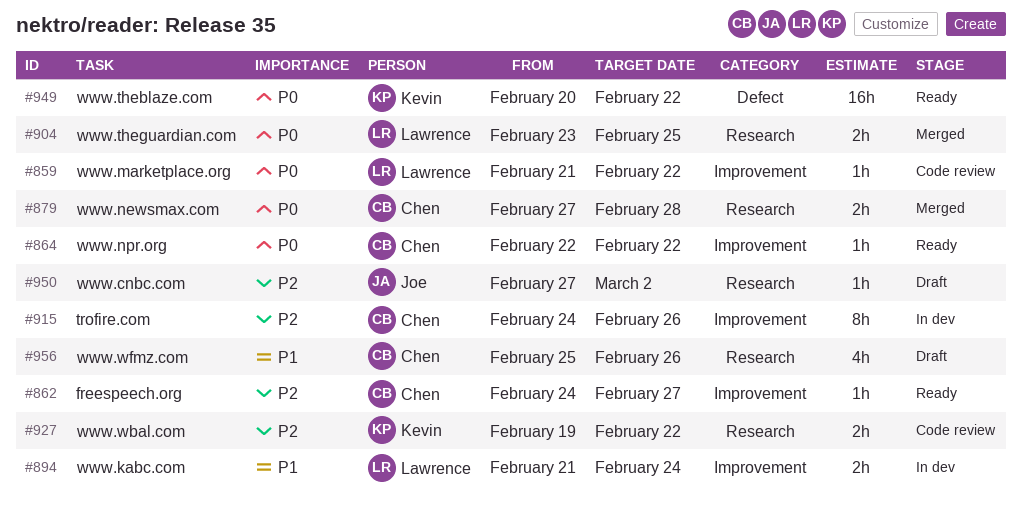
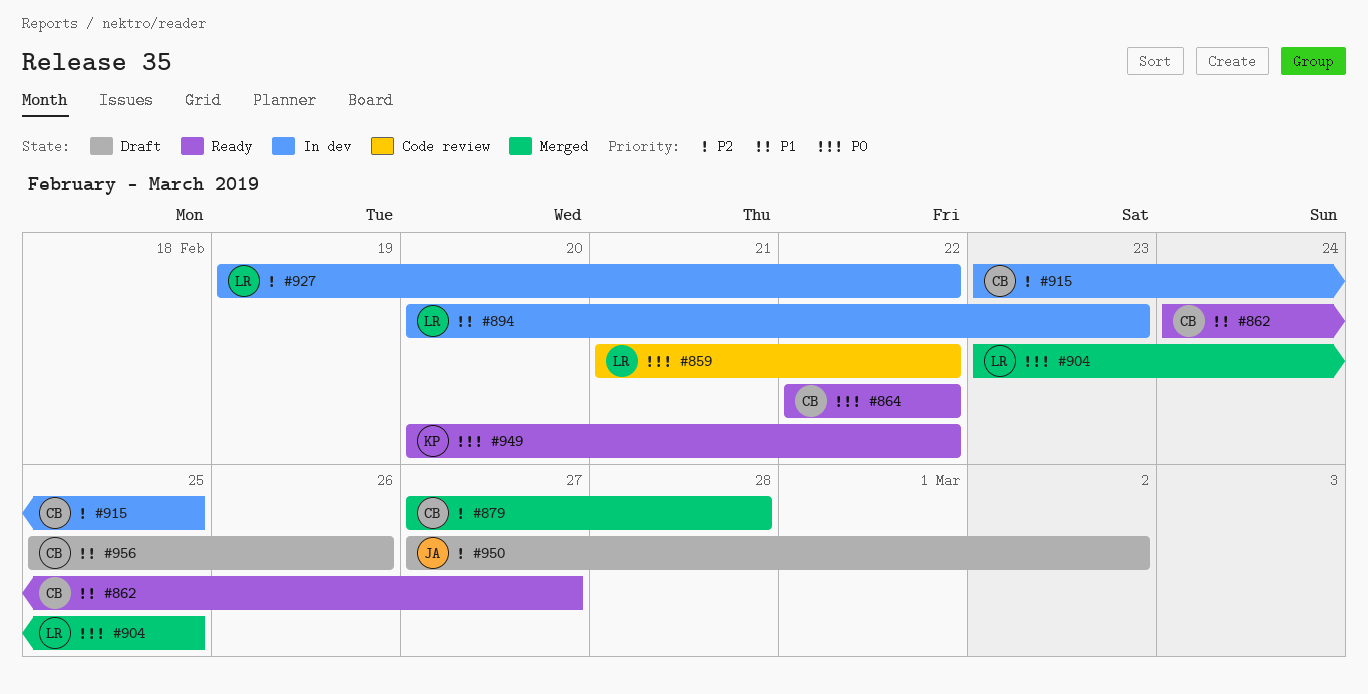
#862, priority: P2 -> P1
#879, priority: P0 -> P2
#894, start: Feb 21 -> Feb 20
#894, due: Feb 24 -> Feb 23
#915, start: Feb 24 -> Feb 23
#915, due: Feb 26 -> Feb 25
#927, status: Code review -> In dev
#927, owner: Kevin -> Lawrence

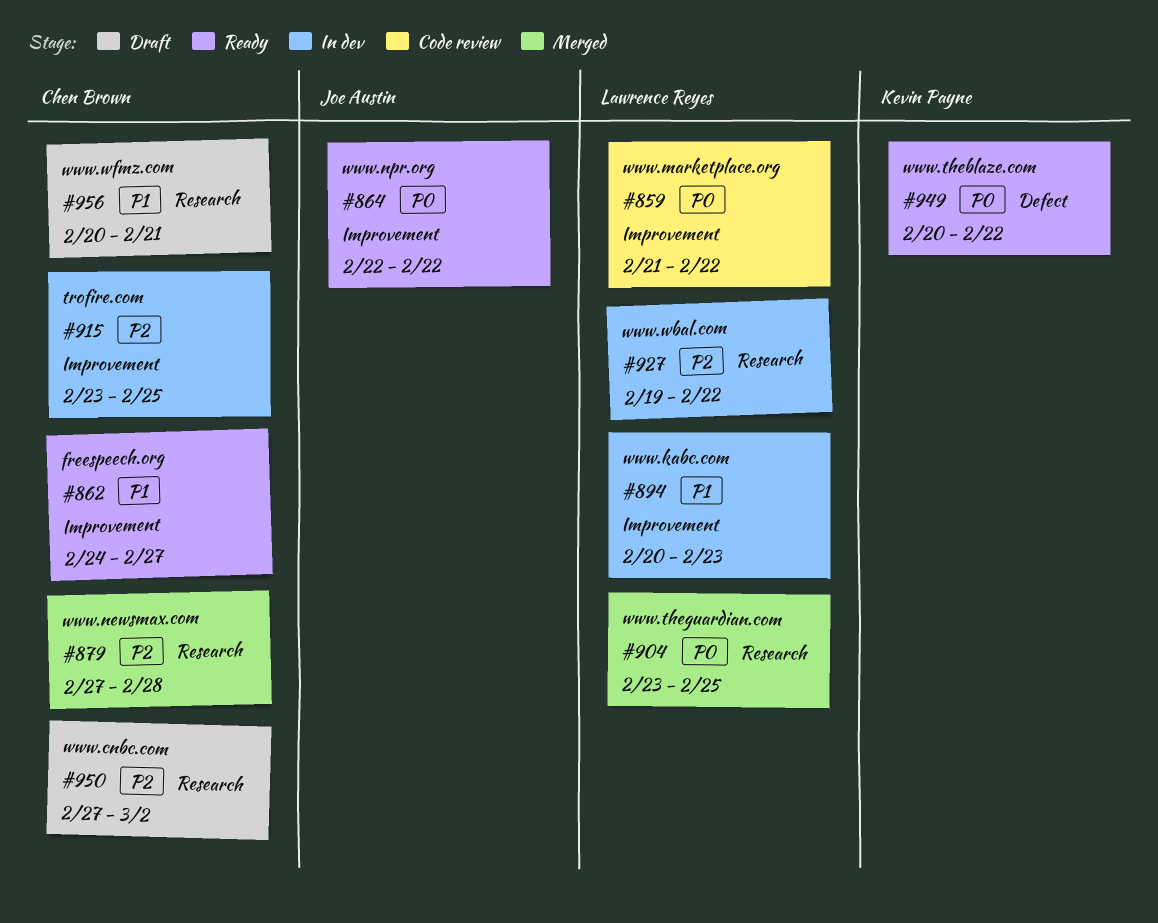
#864, owner: Chen Brown -> Joe Austin
#950, owner: Joe Austin -> Chen Brown
#956, start: Feb 25 -> Feb 20
#956, due: Feb 26 -> Feb 21

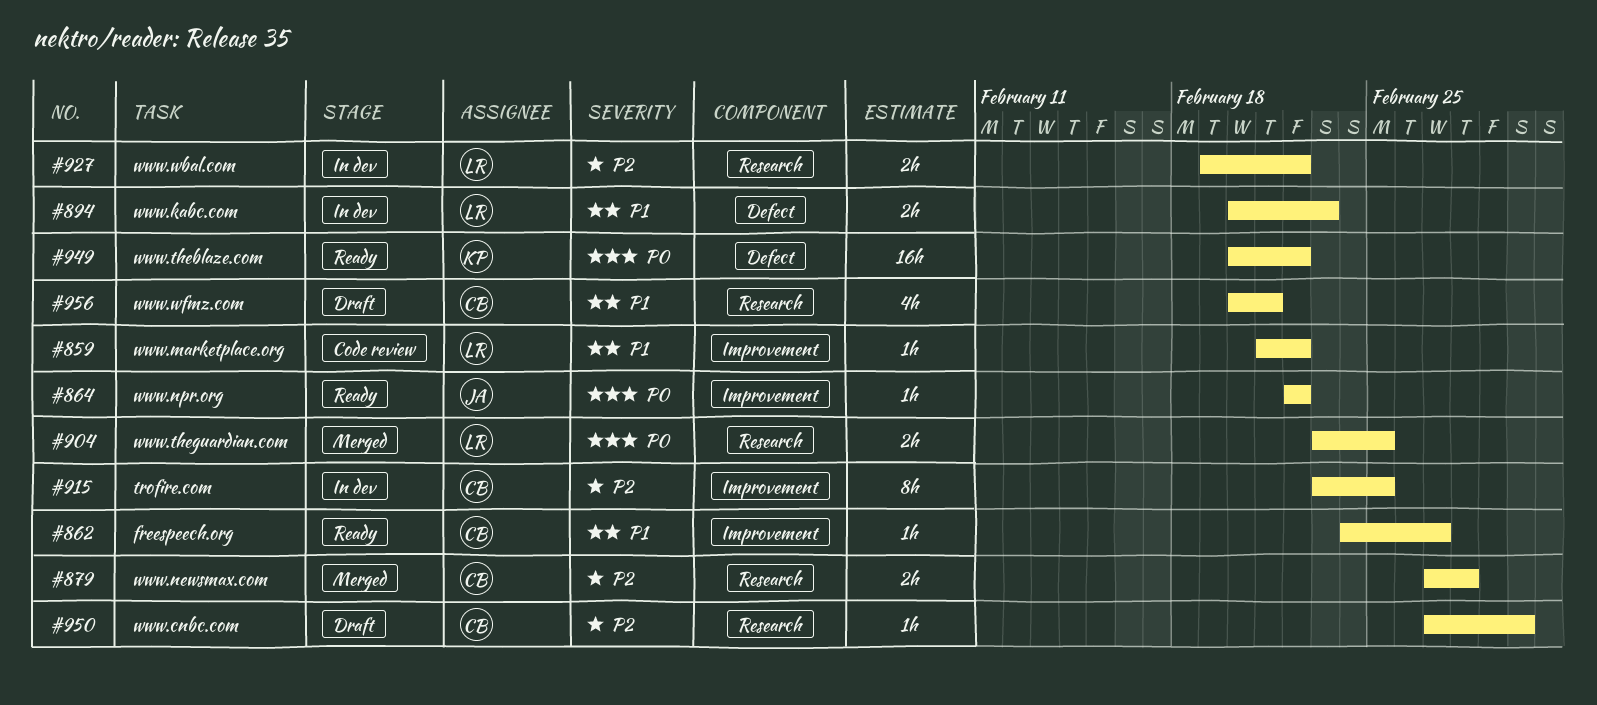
#859, priority: P0 -> P1
#894, label: Improvement -> Defect

